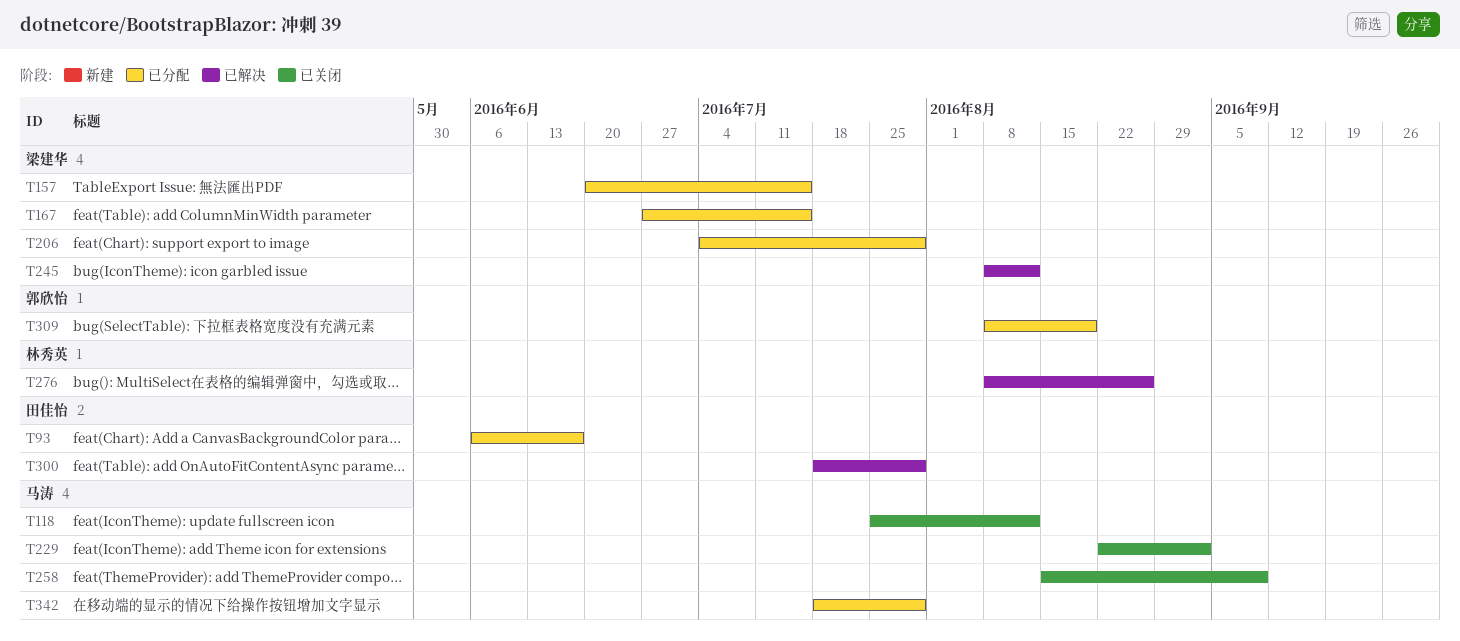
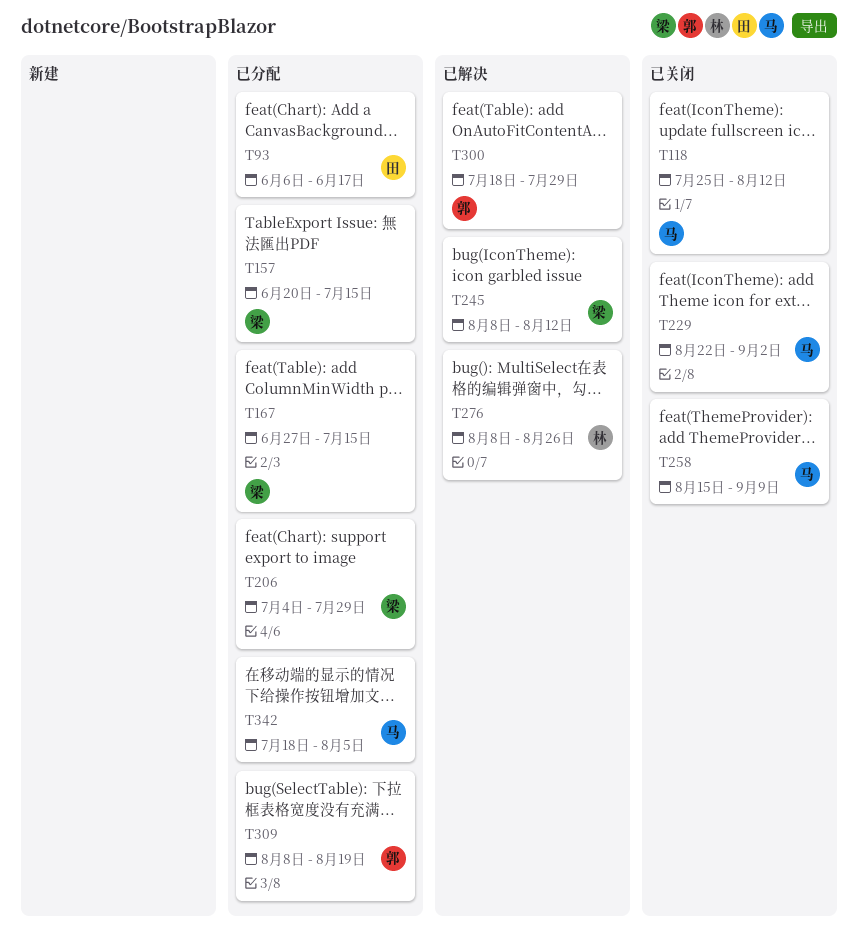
T300, owner: 田佳怡 -> 郭欣怡
T342, due: Jul 29 -> Aug 5

